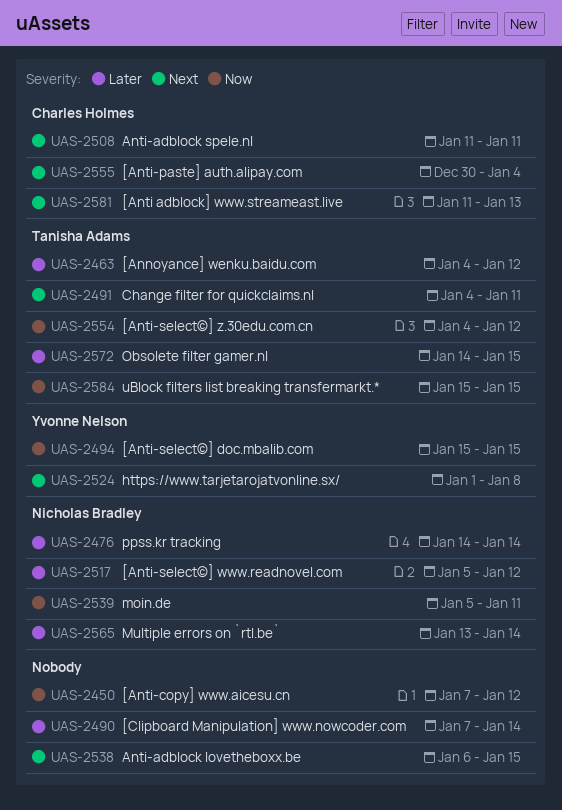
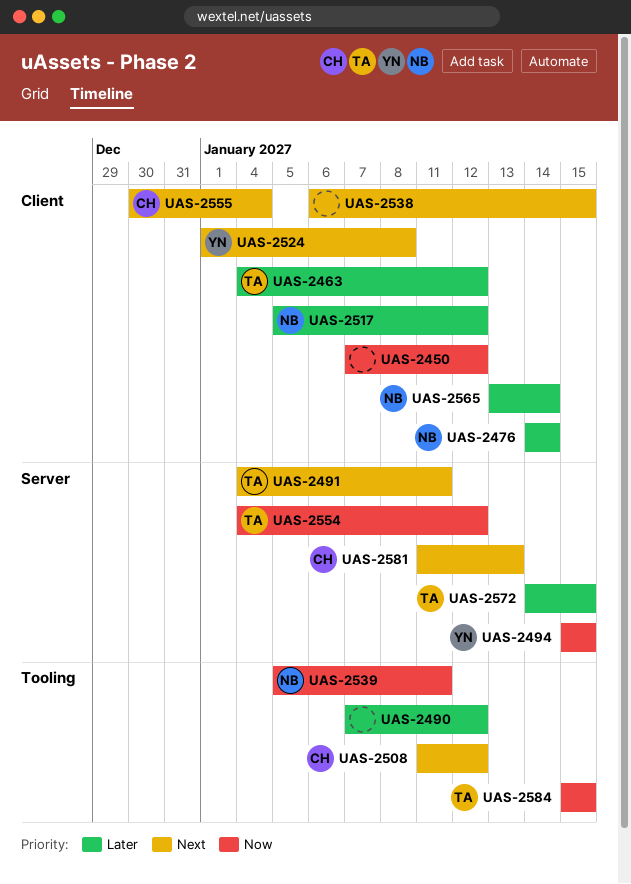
UAS-2490, due: Jan 14 -> Jan 12
UAS-2508, due: Jan 11 -> Jan 12

